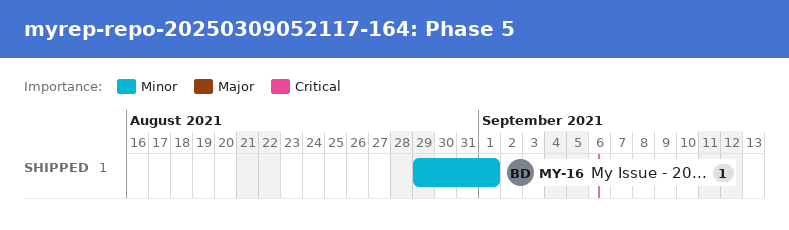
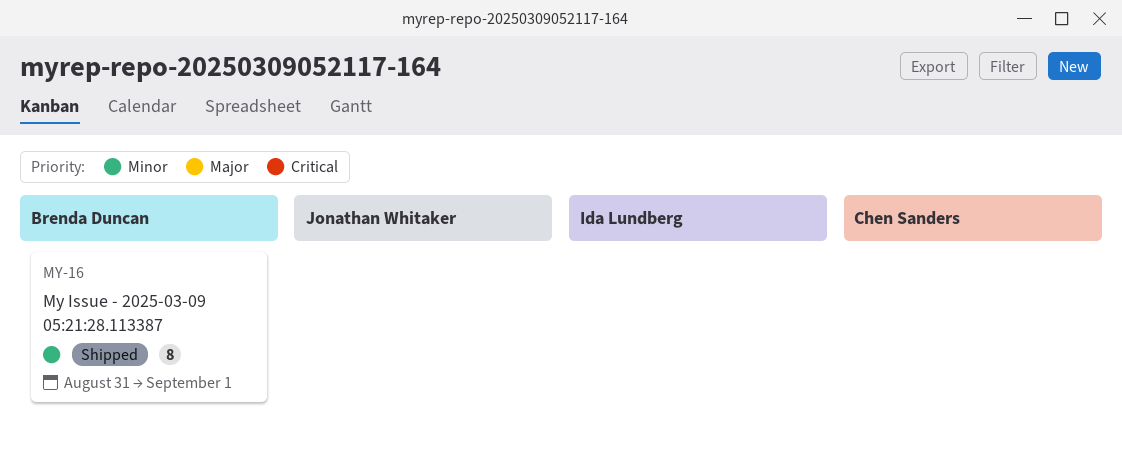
MY-16, estimate: 1 -> 8
MY-16, start: Aug 29 -> Aug 31

